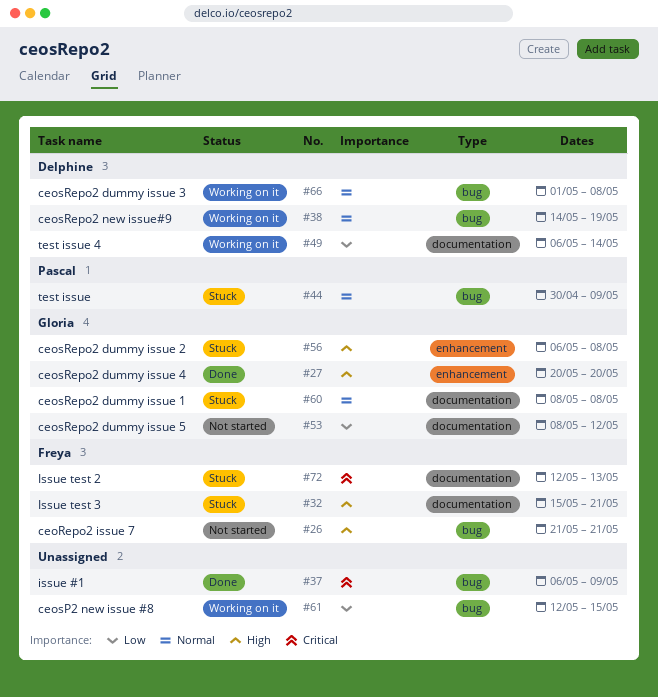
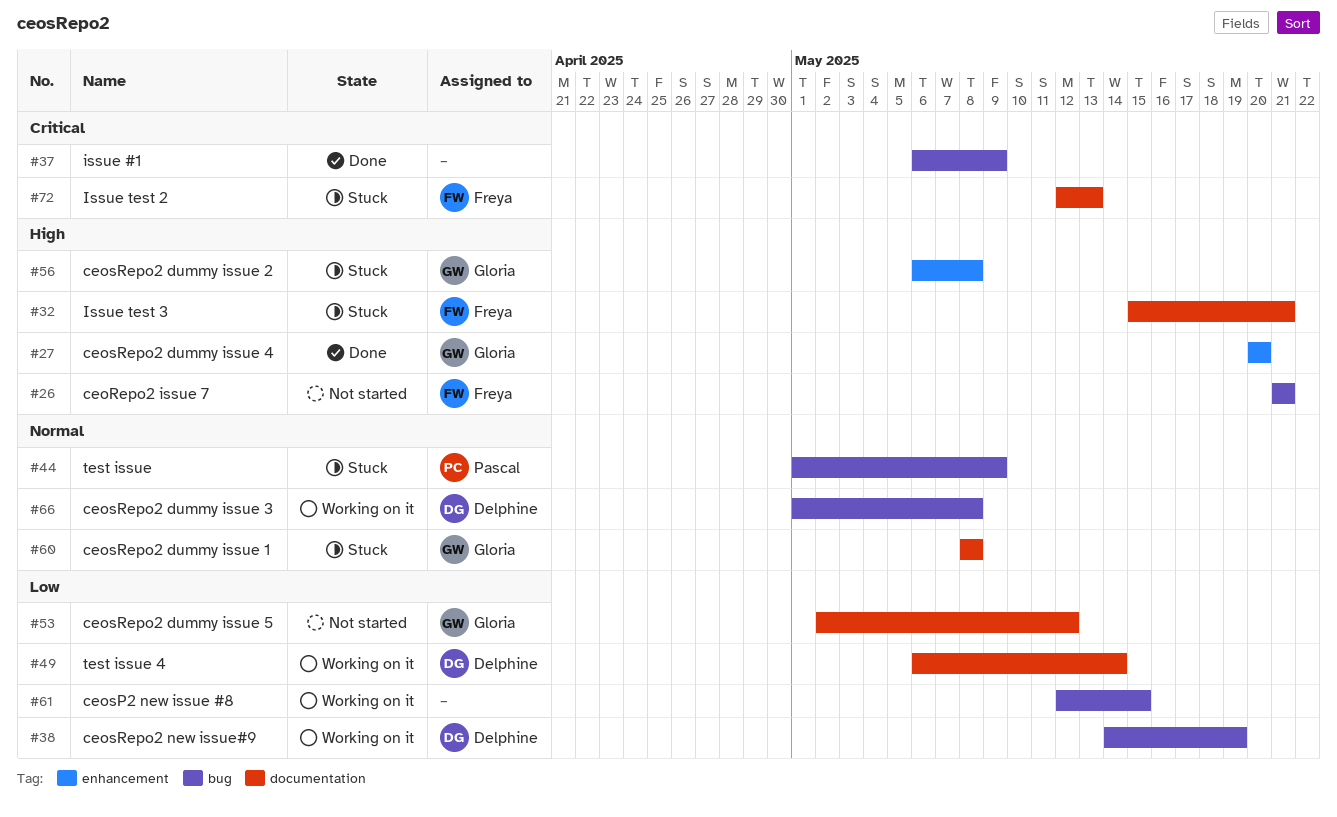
#38, priority: Normal -> Low
#44, start: Apr 30 -> May 1
#53, start: May 8 -> May 2

